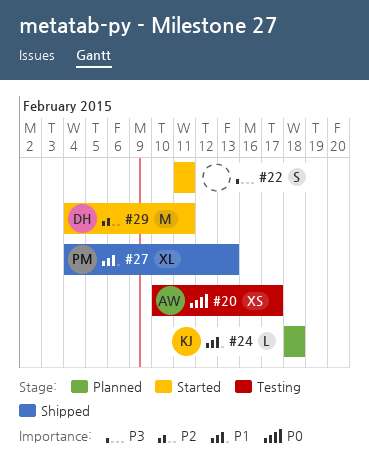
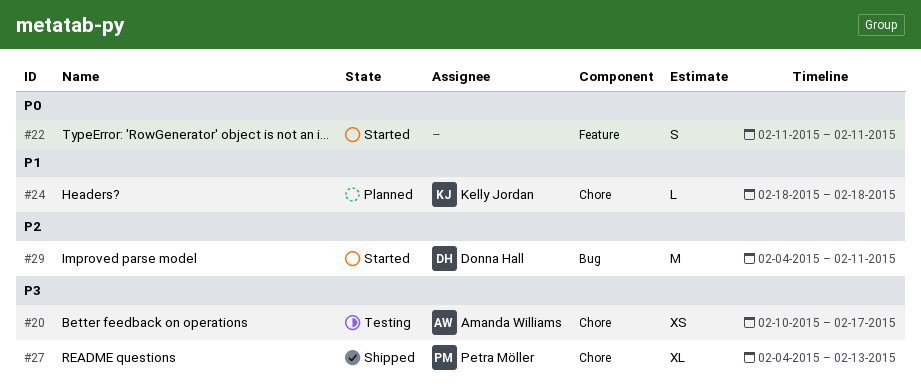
#20, priority: P0 -> P3
#22, priority: P3 -> P0
#27, priority: P1 -> P3

